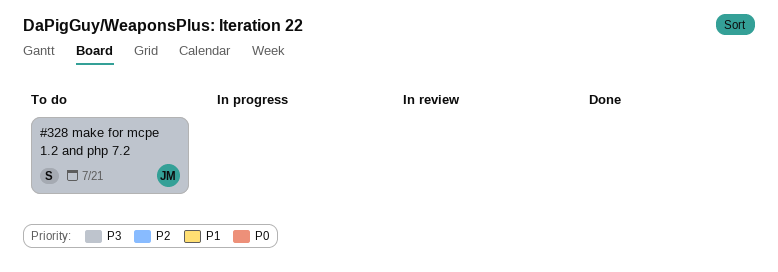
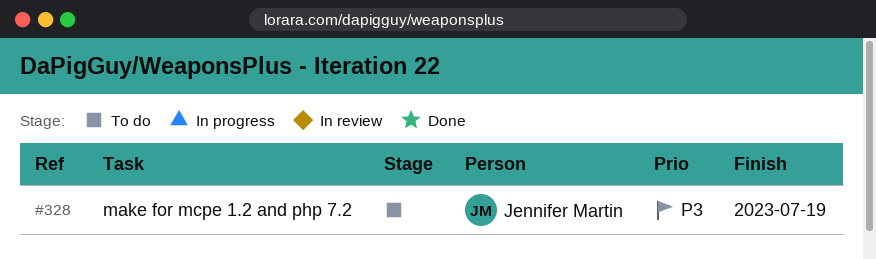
#328, due: Jul 21 -> Jul 19

